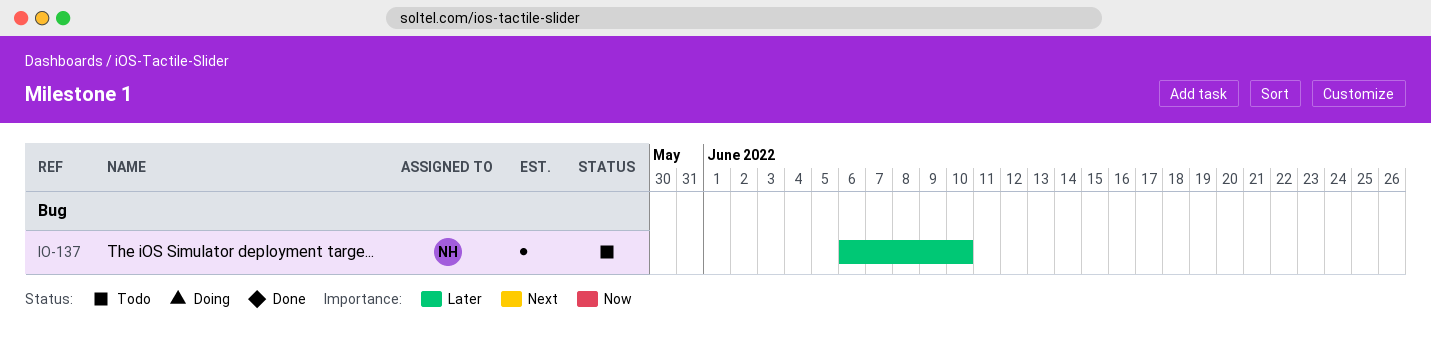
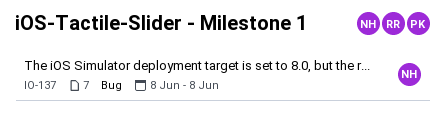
IO-137, start: Jun 6 -> Jun 8
IO-137, due: Jun 10 -> Jun 8

